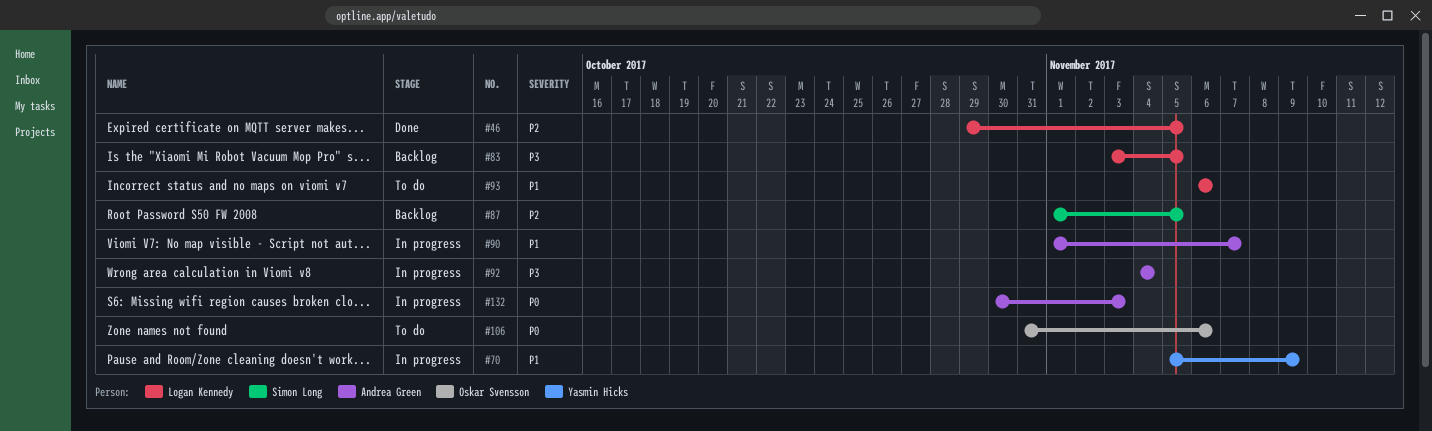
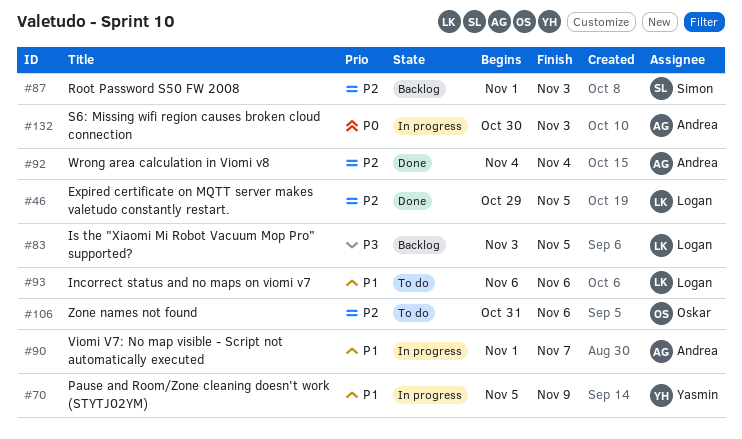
#87, due: Nov 5 -> Nov 3
#92, status: In progress -> Done
#92, priority: P3 -> P2
#106, priority: P0 -> P2

